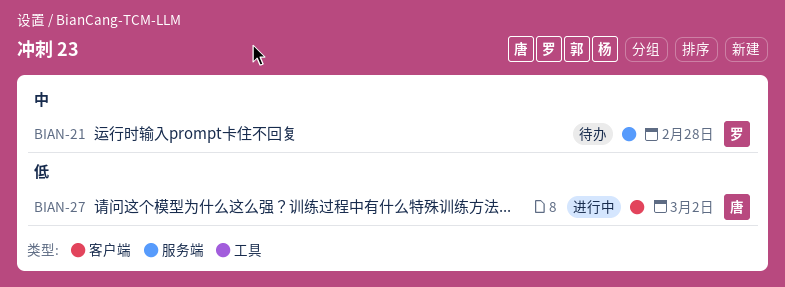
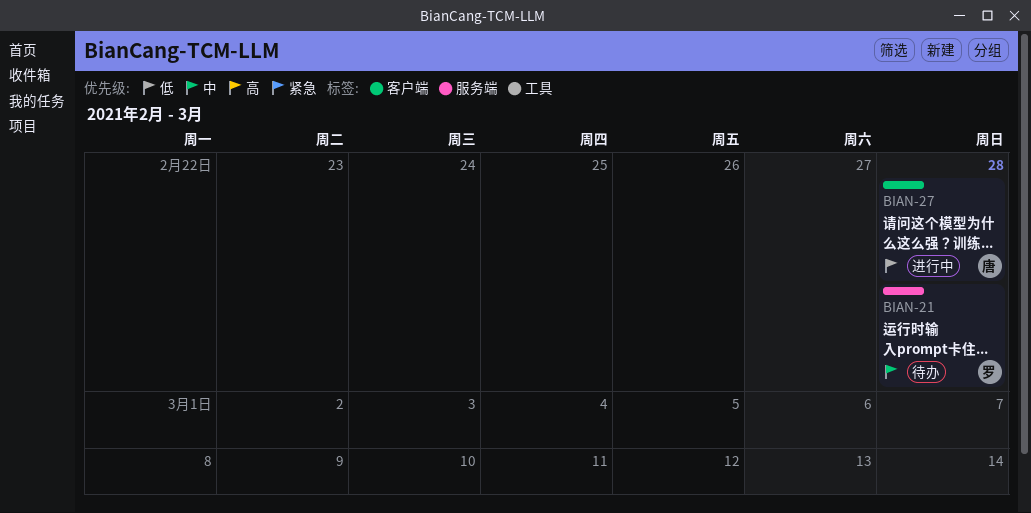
BIAN-27, due: Mar 2 -> Feb 28

